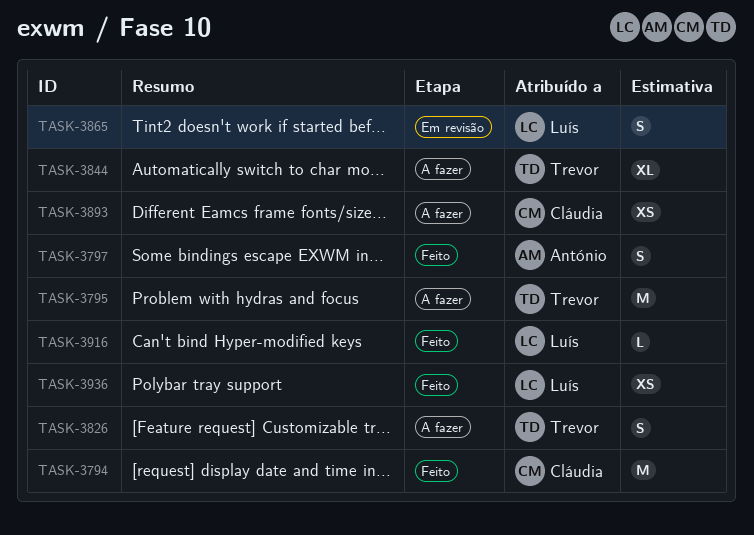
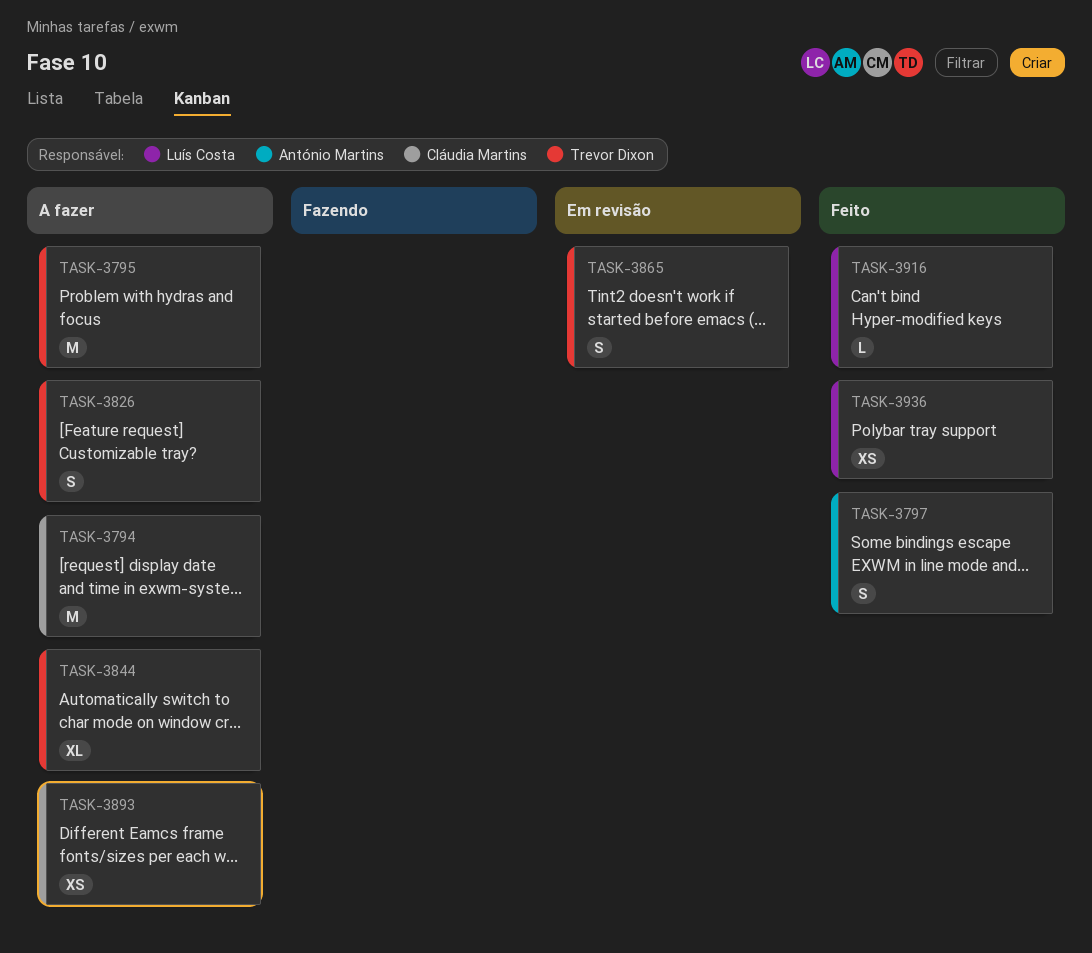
TASK-3794, status: Feito -> A fazer
TASK-3865, owner: Luís Costa -> Trevor Dixon

